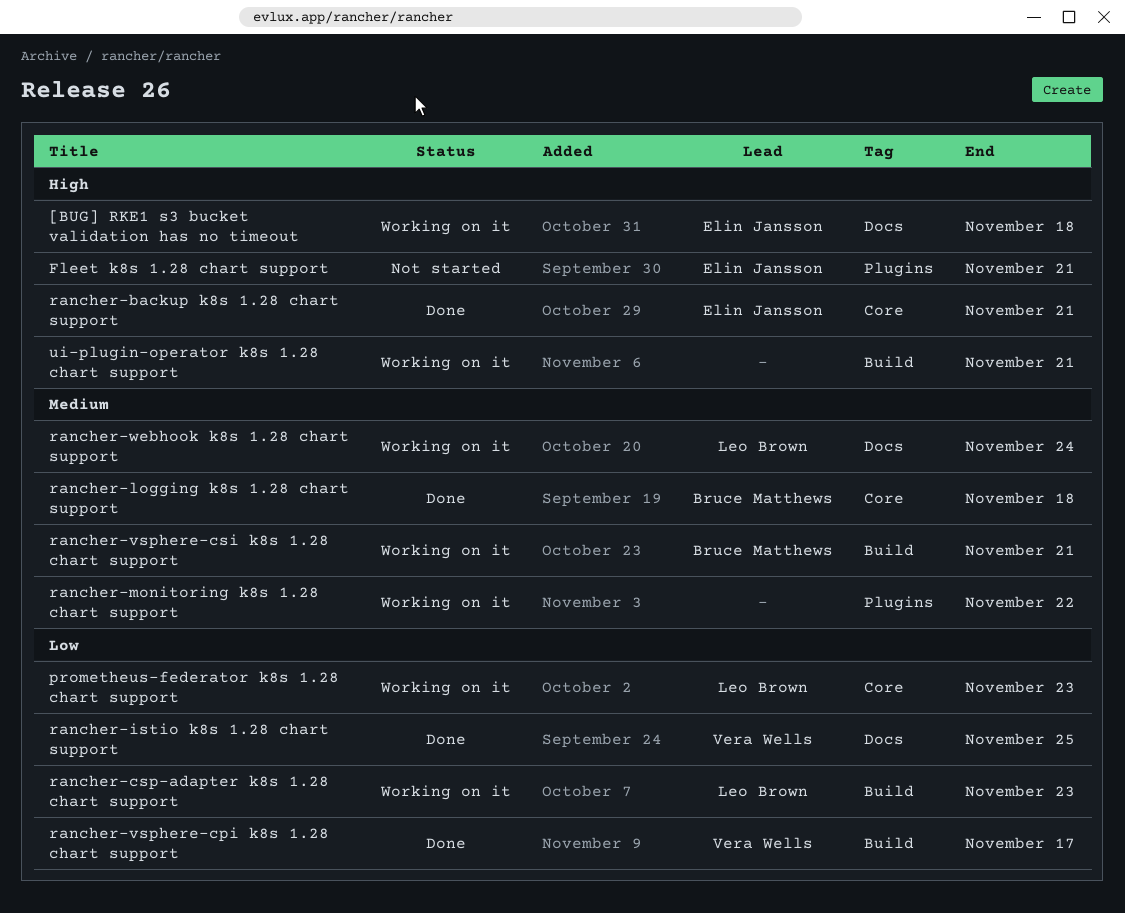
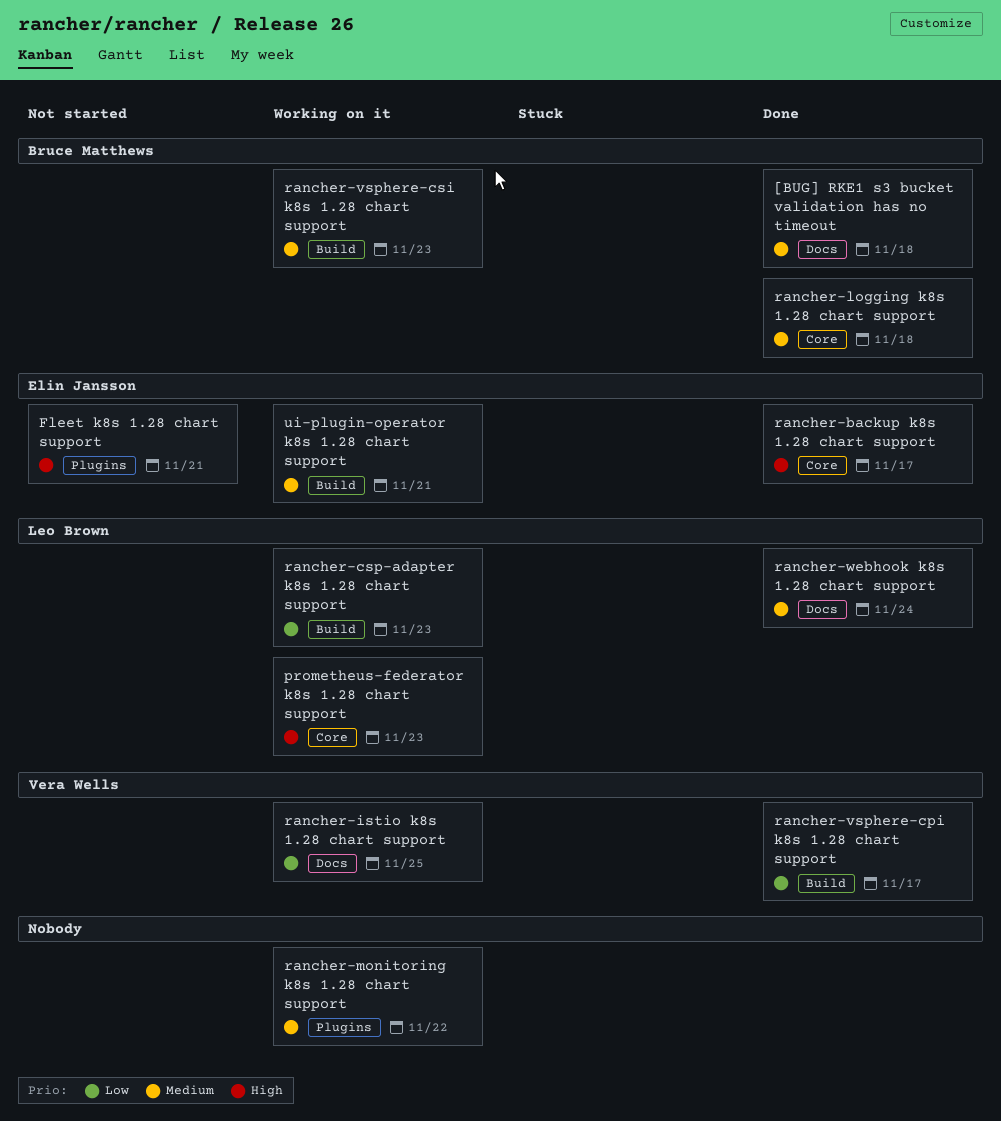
[BUG] RKE1 s3 bucket validation has no timeout, status: Working on it -> Done
[BUG] RKE1 s3 bucket validation has no timeout, owner: Elin Jansson -> Bruce Matthews
[BUG] RKE1 s3 bucket validation has no timeout, priority: High -> Medium
prometheus-federator k8s 1.28 chart support, priority: Low -> High
rancher-backup k8s 1.28 chart support, due: Nov 21 -> Nov 17
rancher-istio k8s 1.28 chart support, status: Done -> Working on it
rancher-vsphere-csi k8s 1.28 chart support, due: Nov 21 -> Nov 23
rancher-webhook k8s 1.28 chart support, status: Working on it -> Done
ui-plugin-operator k8s 1.28 chart support, owner: none -> Elin Jansson
ui-plugin-operator k8s 1.28 chart support, priority: High -> Medium

